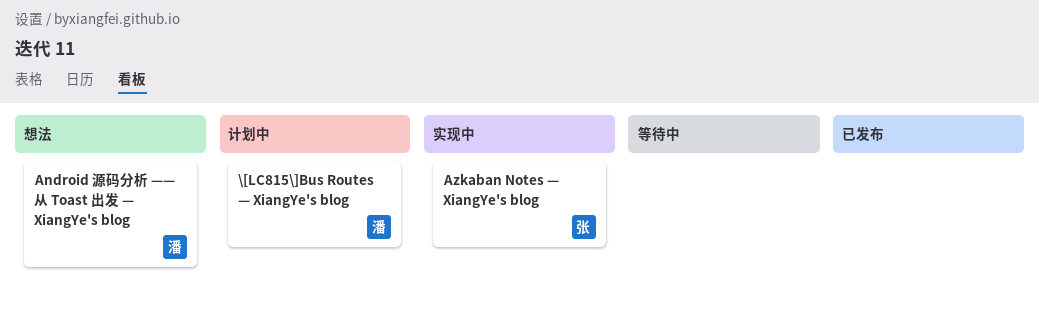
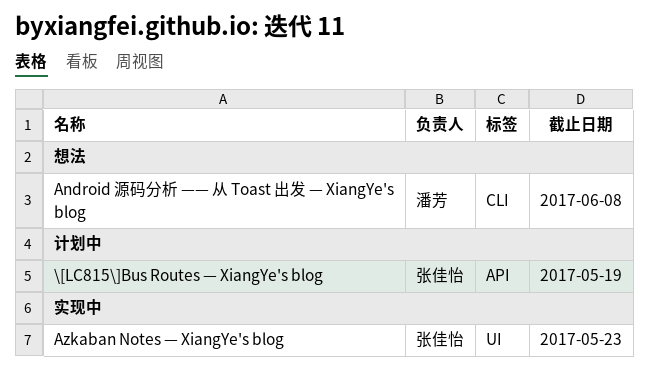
\[LC815\]Bus Routes — XiangYe's blog, owner: 潘芳 -> 张佳怡

